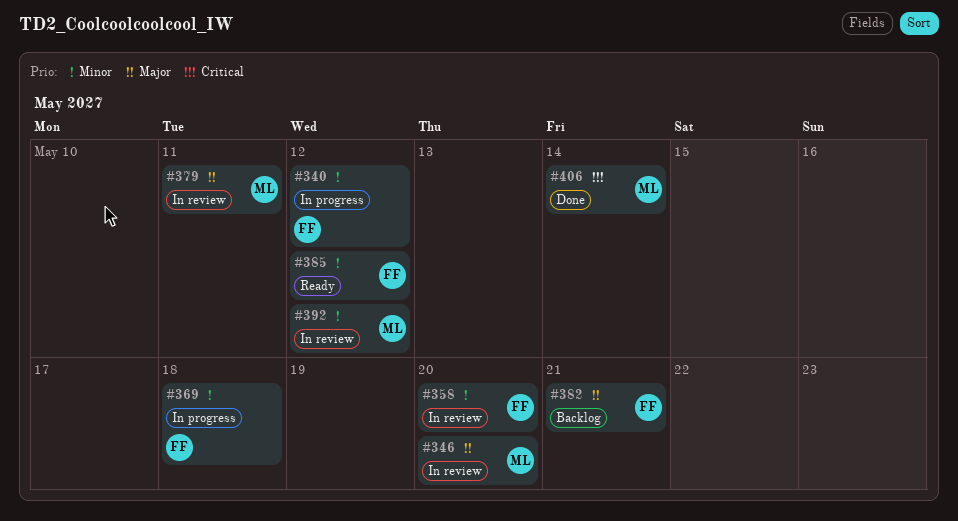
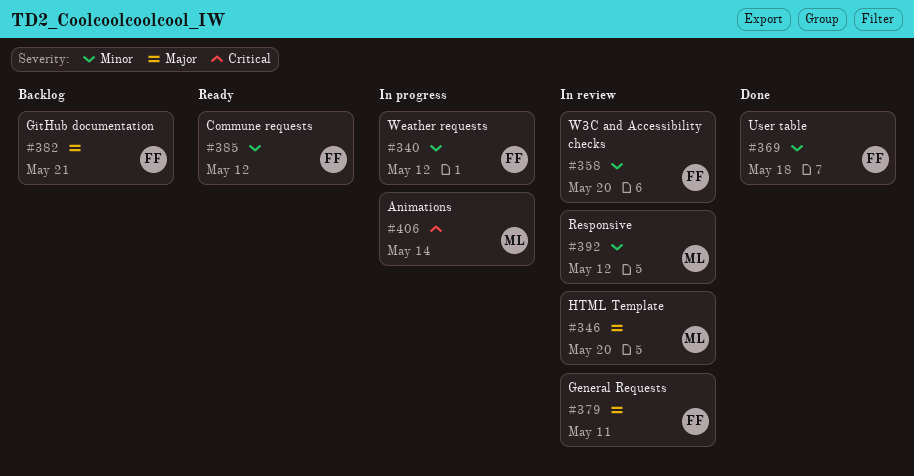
#369, status: In progress -> Done
#379, owner: ML -> FF
#406, status: Done -> In progress

